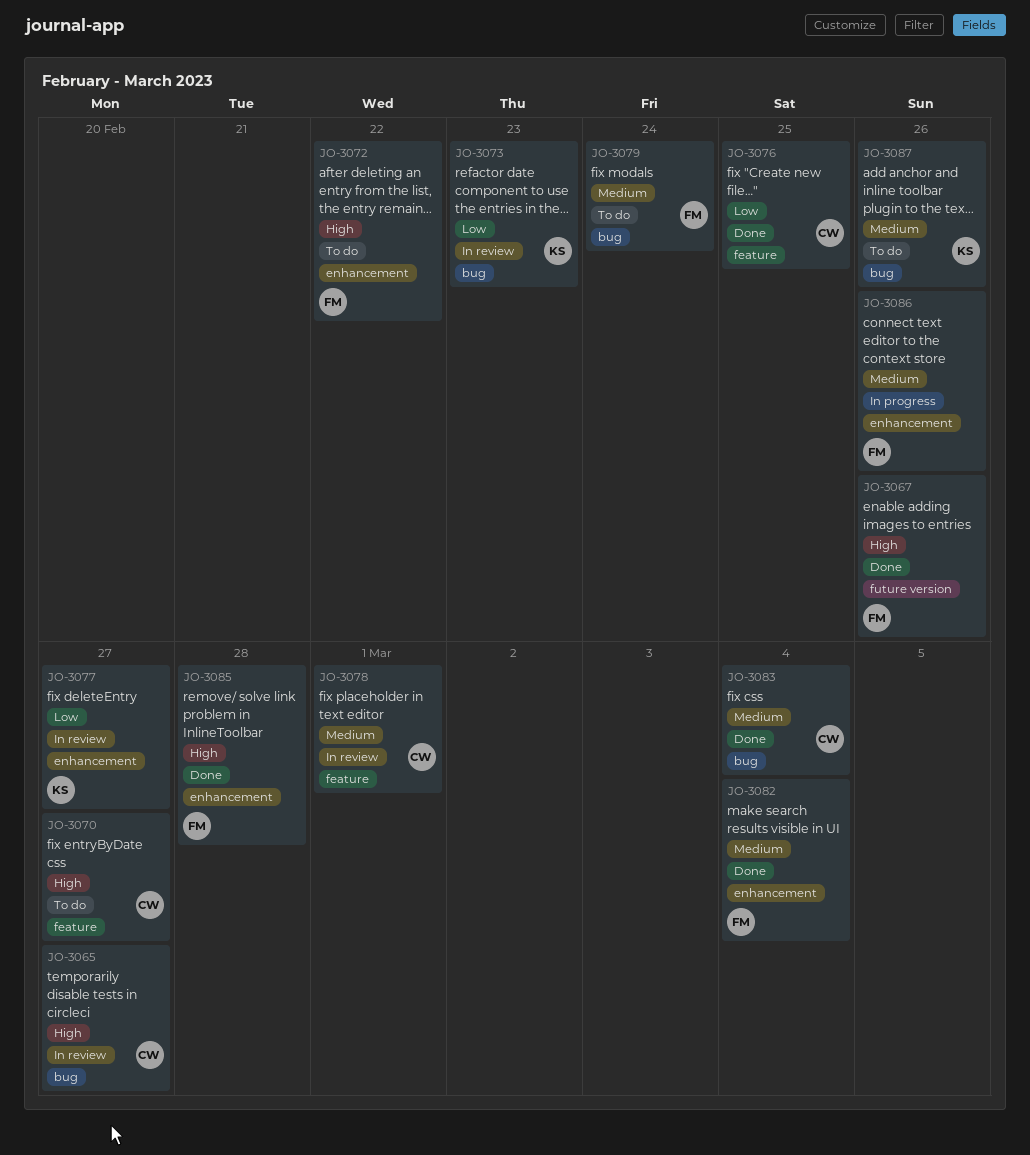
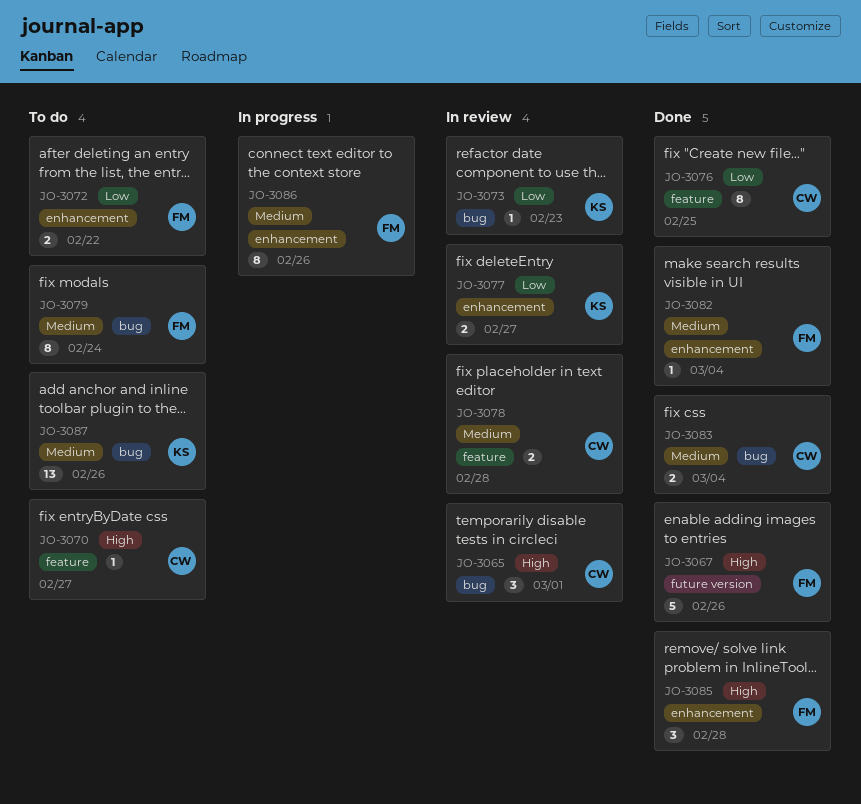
JO-3065, due: Feb 27 -> Mar 1
JO-3072, priority: High -> Low
JO-3078, due: Mar 1 -> Feb 28

